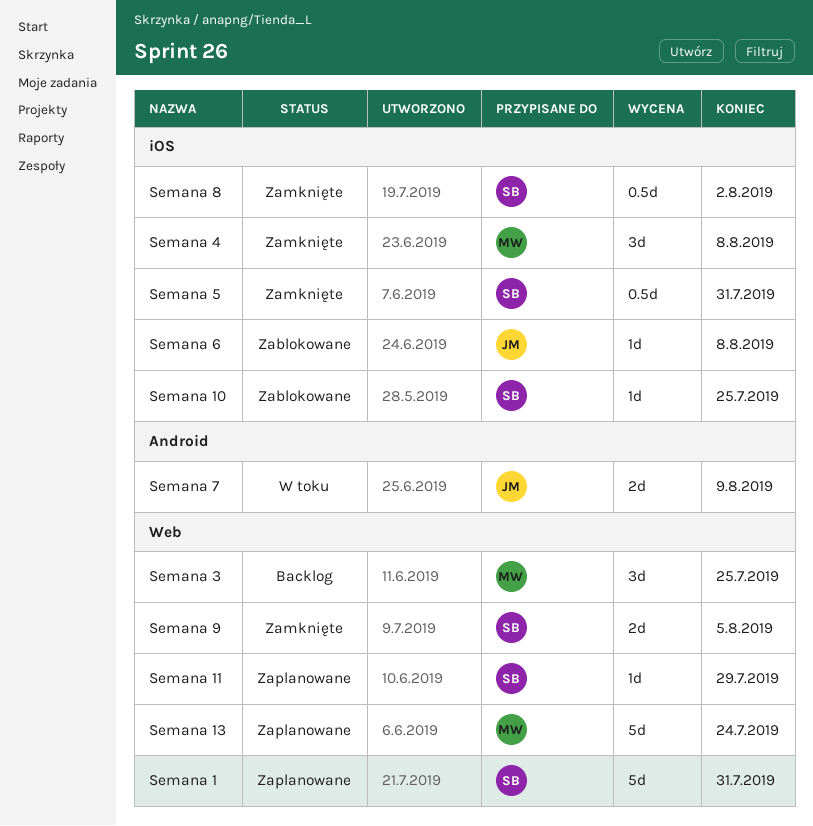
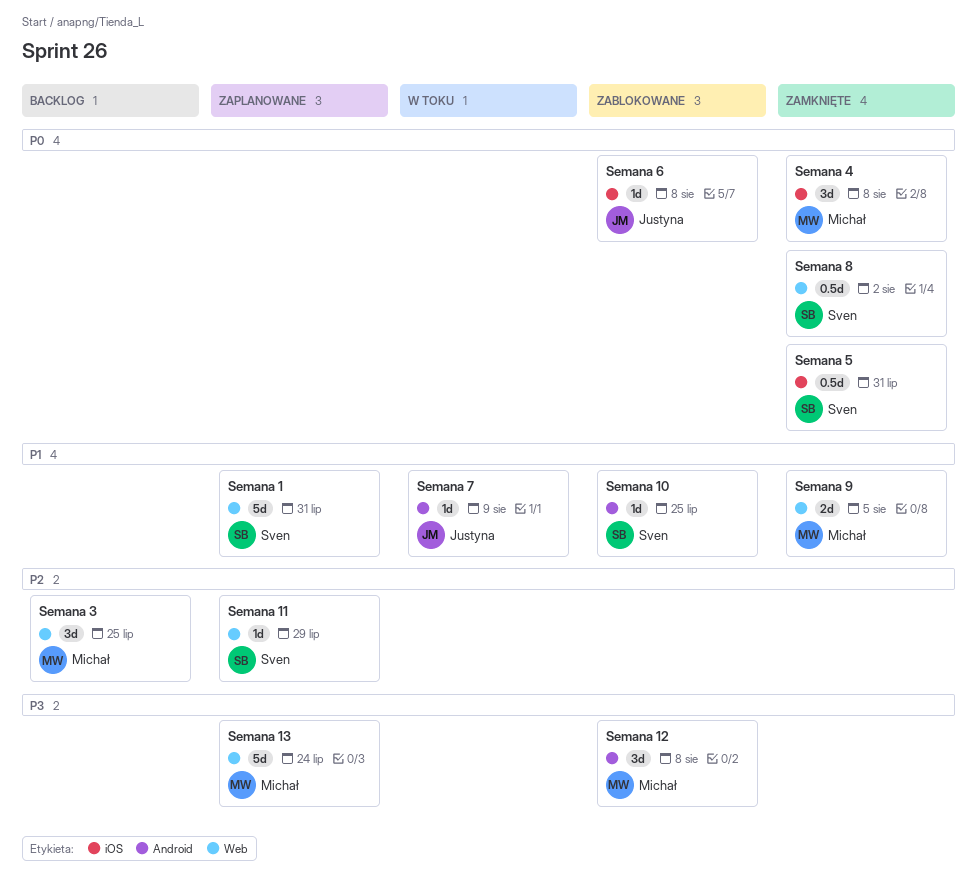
Semana 10, label: iOS -> Android
Semana 12: none -> present
Semana 7, estimate: 2d -> 1d
Semana 8, label: iOS -> Web
Semana 9, owner: Sven -> Michał

